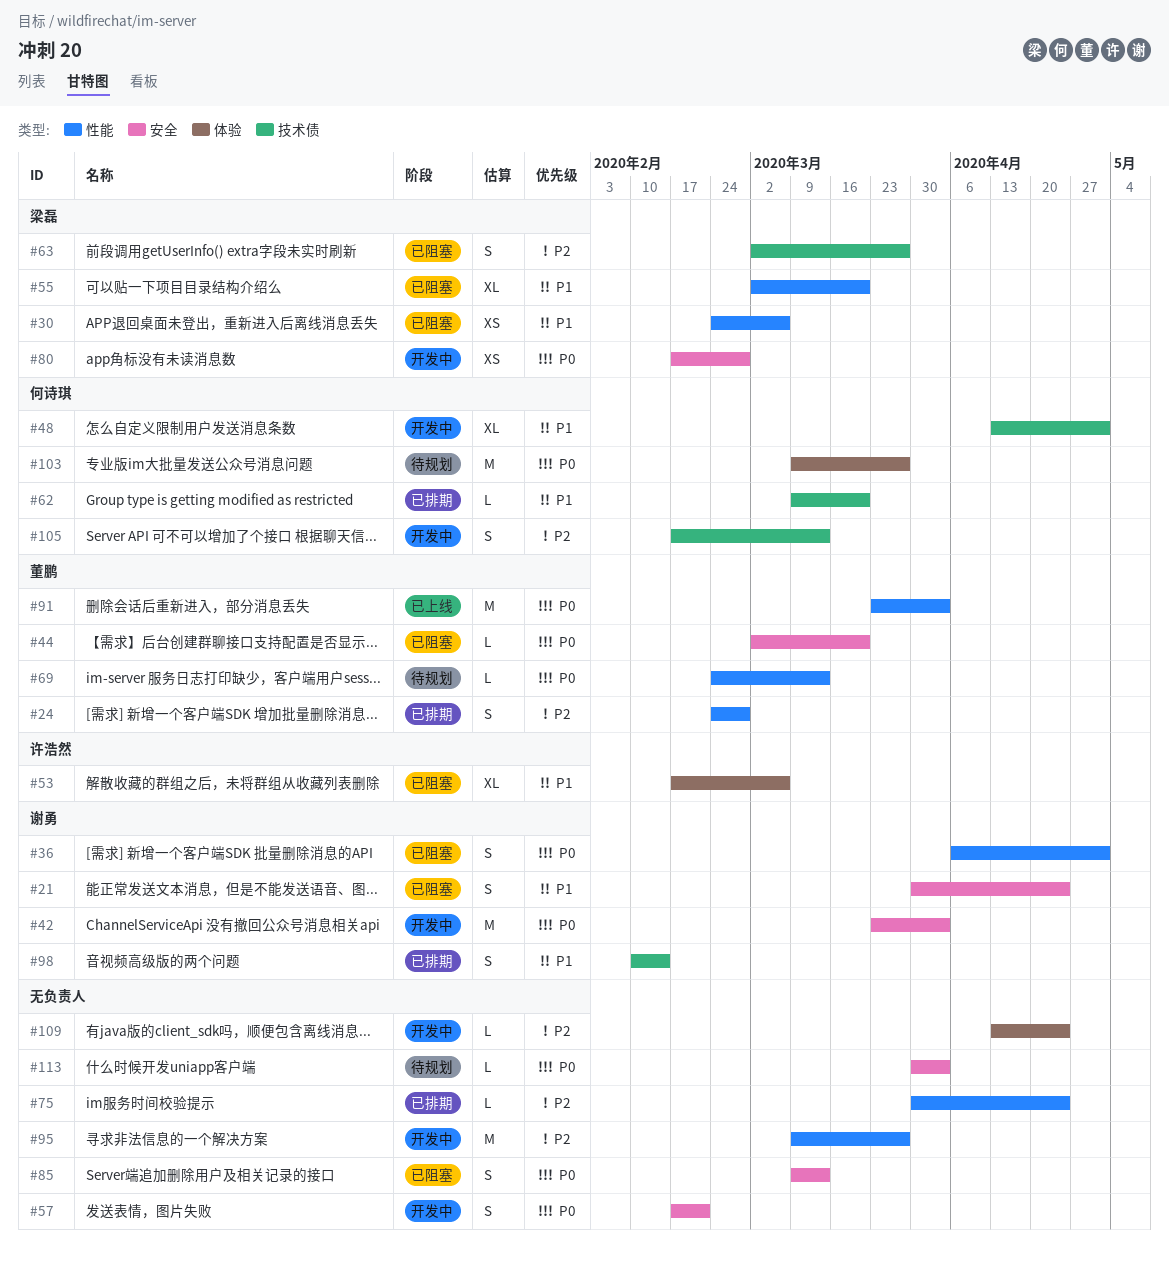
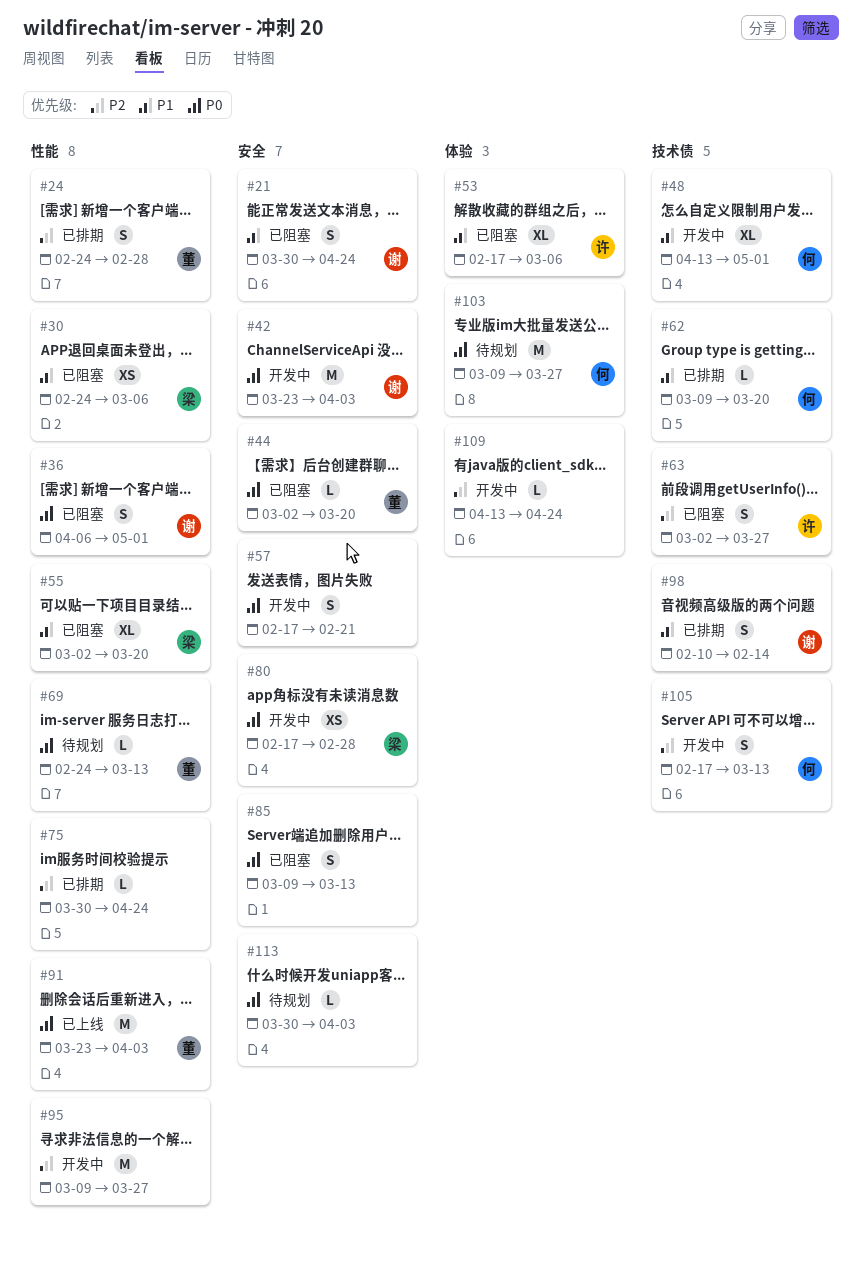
#63, owner: 梁磊 -> 许浩然

